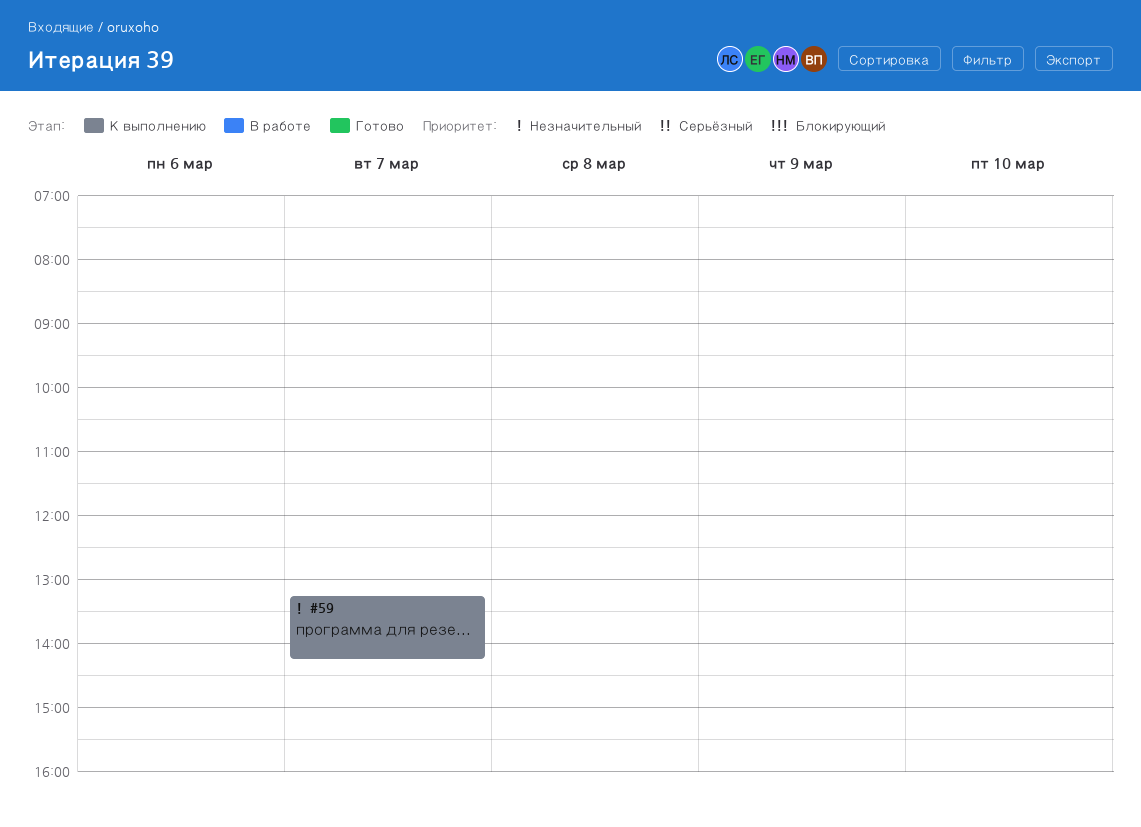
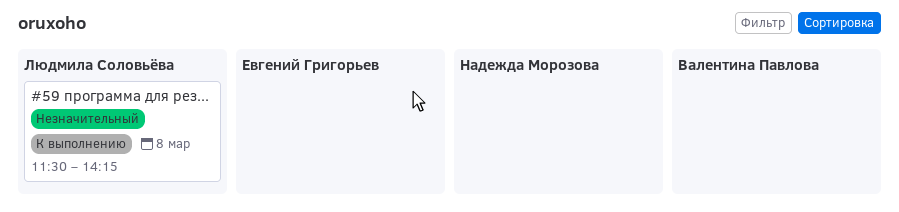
#59, day: Mar 7 -> Mar 8
#59, begins: 13:15 -> 11:30

